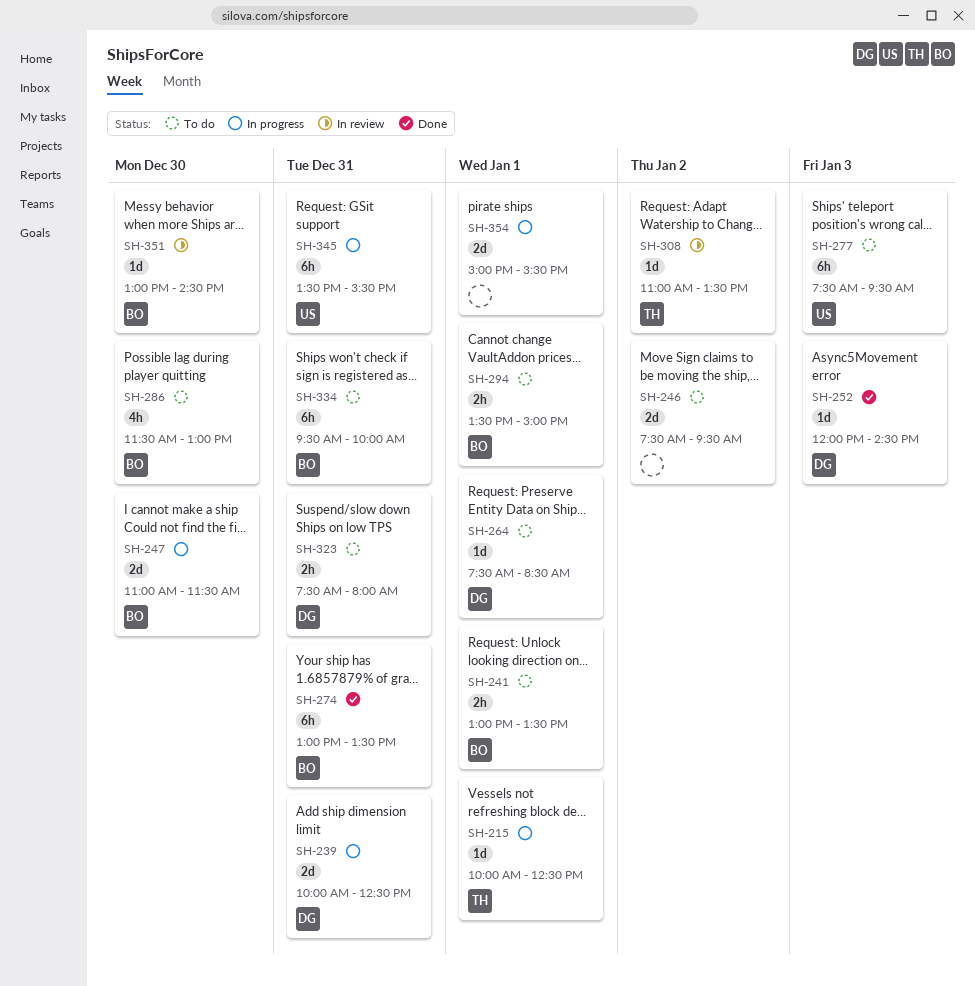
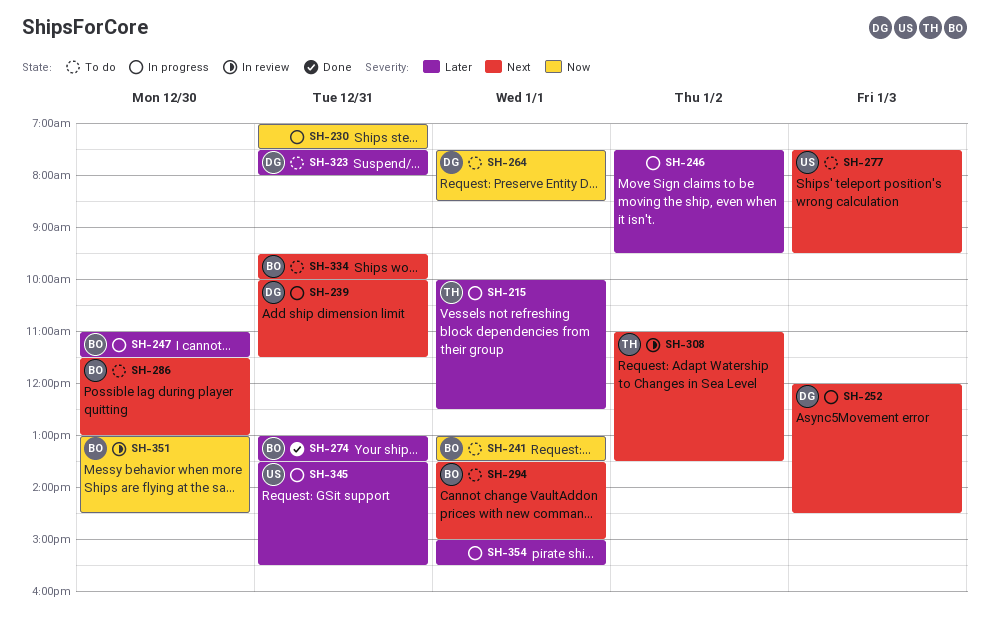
SH-230: none -> present
SH-239, ends: 12:30 -> 11:30
SH-246, status: To do -> In progress
SH-252, status: Done -> In progress

